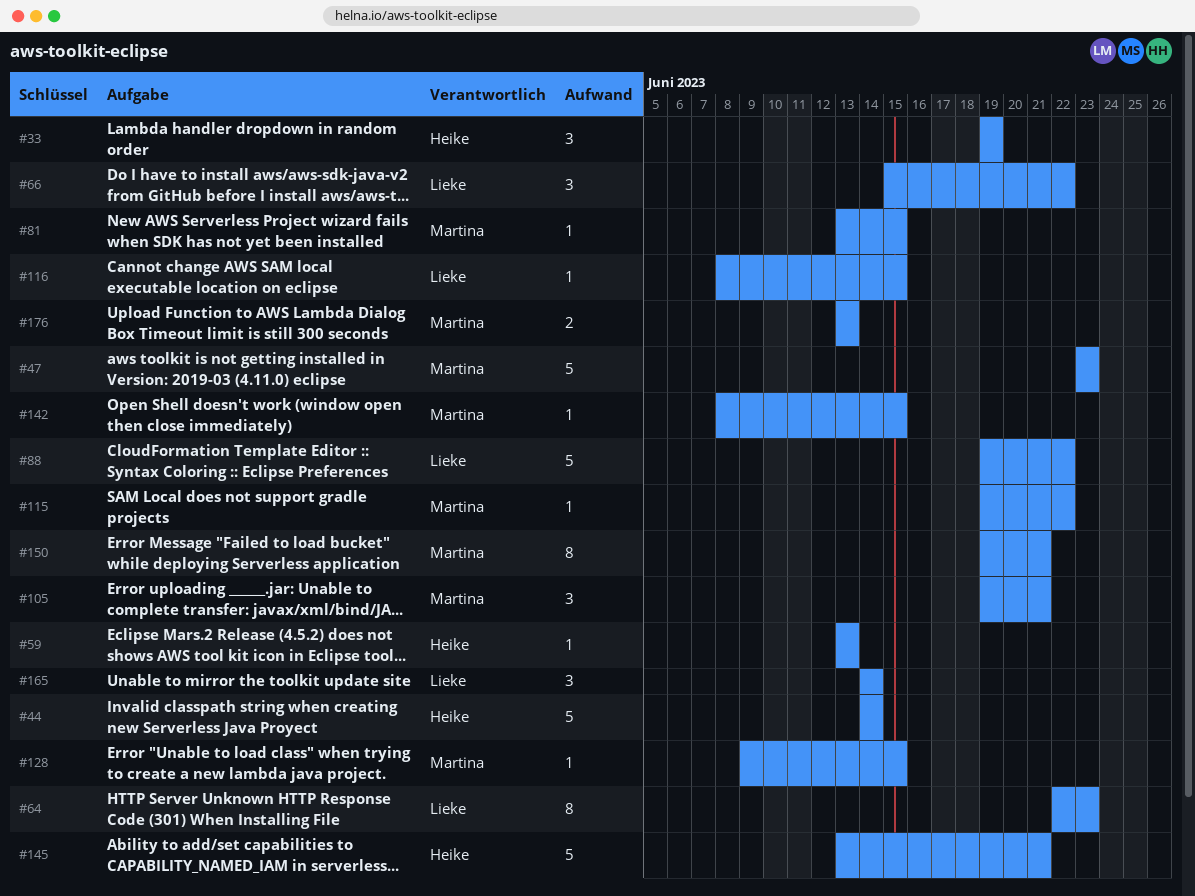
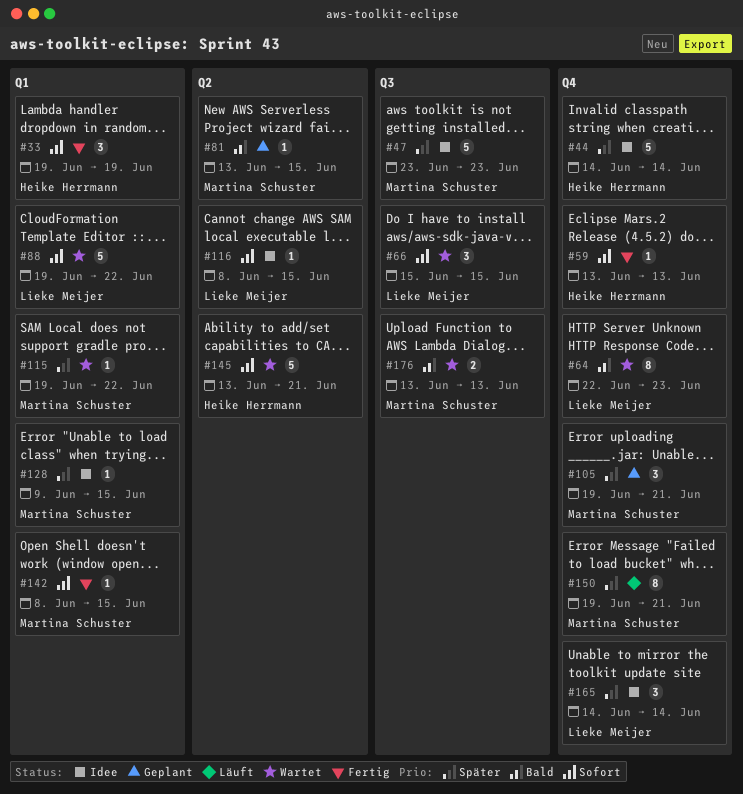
#66, due: Jun 22 -> Jun 15

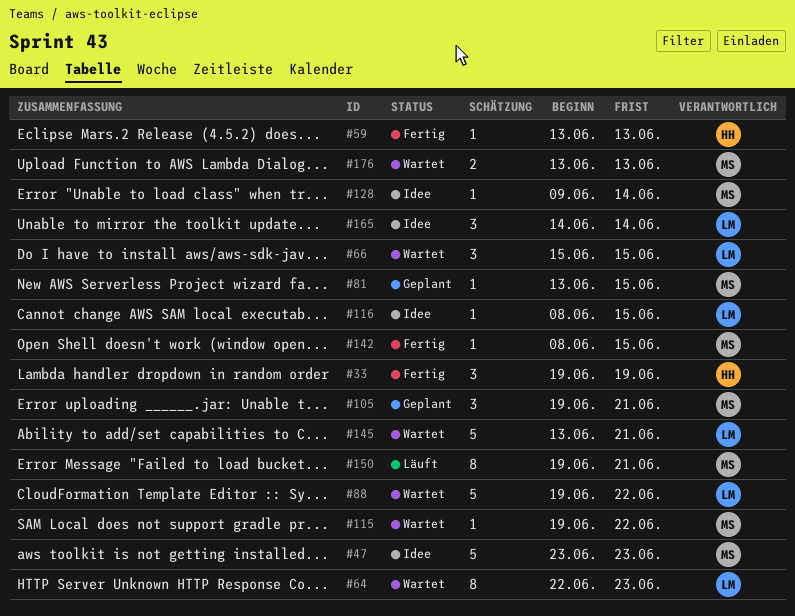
#44: present -> none
#128, due: Jun 15 -> Jun 14
#145, owner: Heike Herrmann -> Lieke Meijer

